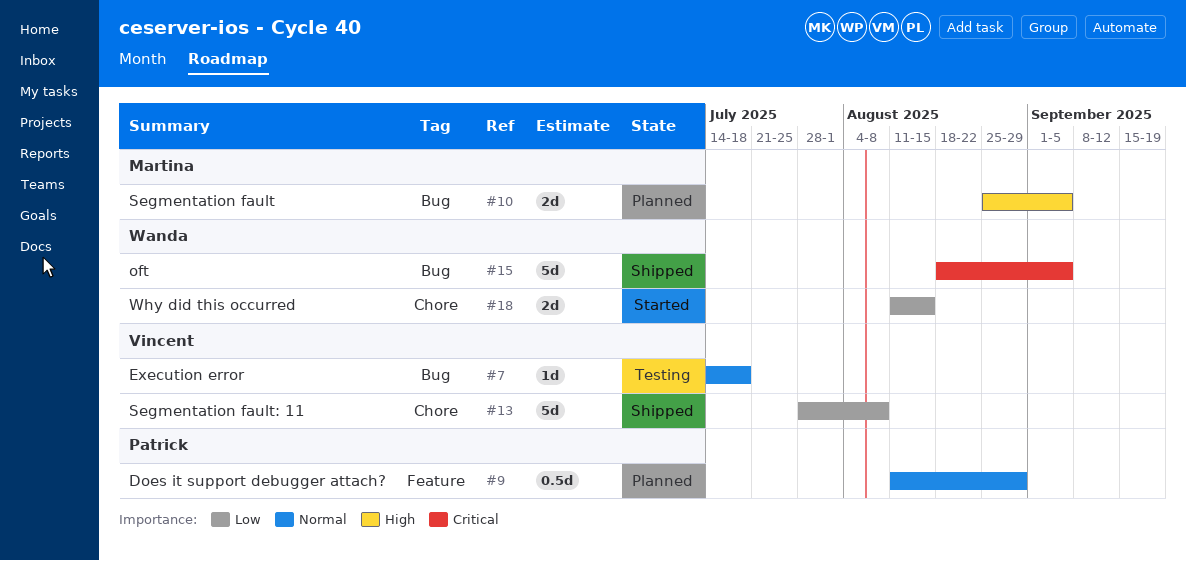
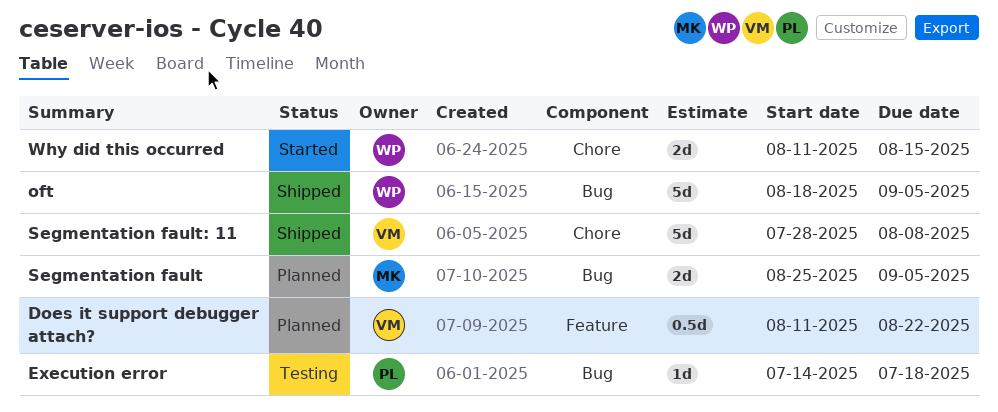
Does it support debugger attach?, owner: Patrick -> Vincent
Does it support debugger attach?, due: Aug 29 -> Aug 22
Execution error, owner: Vincent -> Patrick

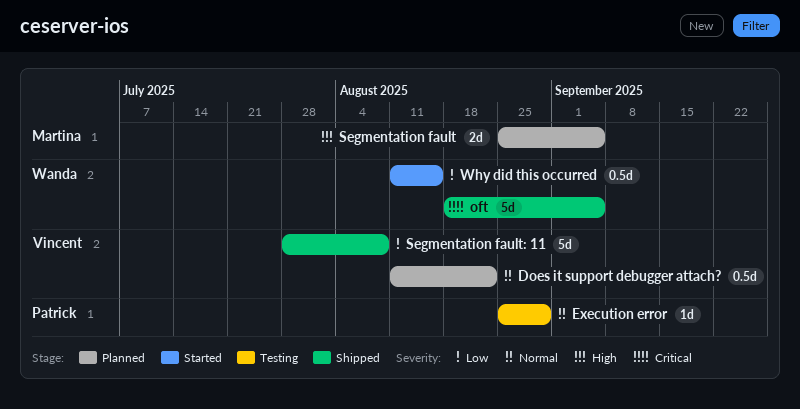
Execution error, start: Jul 14 -> Aug 25
Execution error, due: Jul 18 -> Aug 29
Why did this occurred, estimate: 2d -> 0.5d

